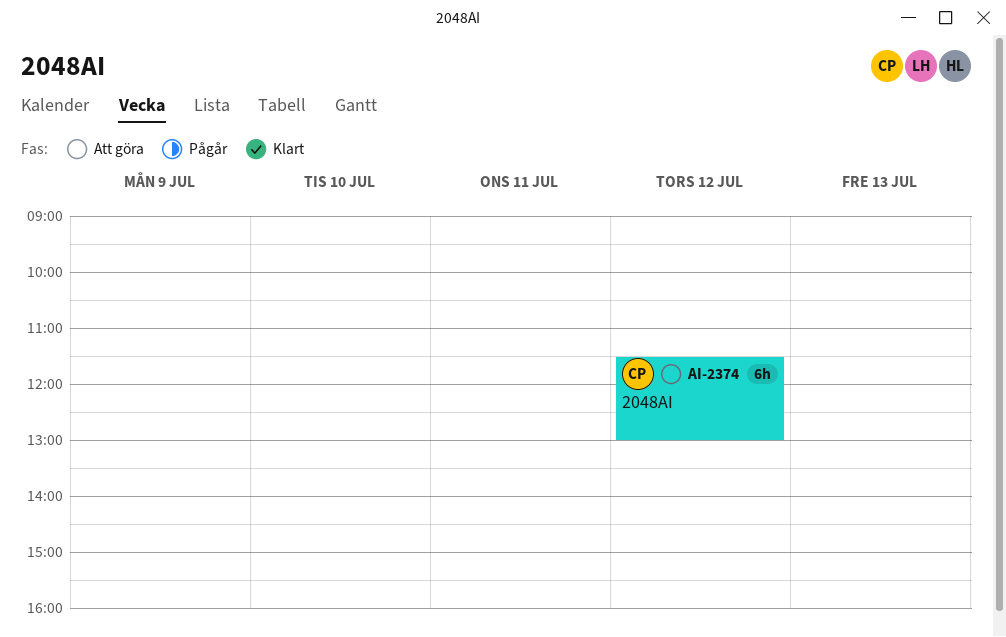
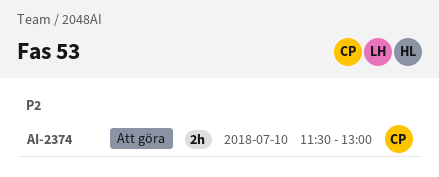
AI-2374, estimate: 6h -> 2h
AI-2374, day: Jul 12 -> Jul 10

